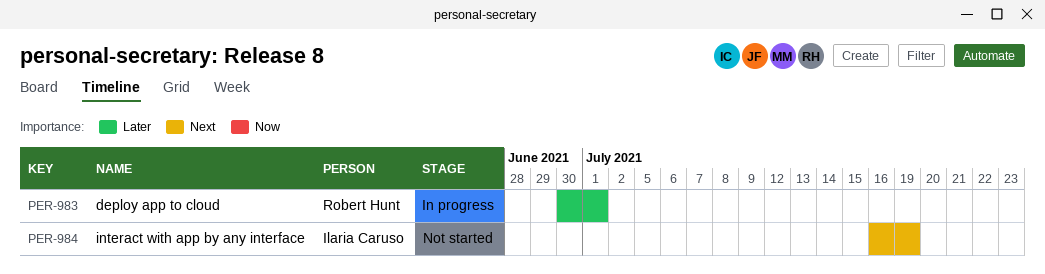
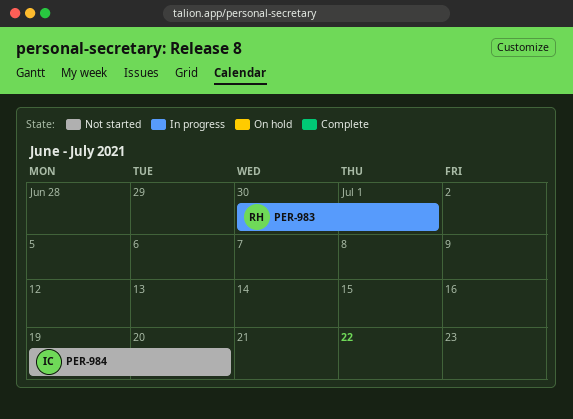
PER-984, start: Jul 16 -> Jul 19
PER-984, due: Jul 19 -> Jul 20

